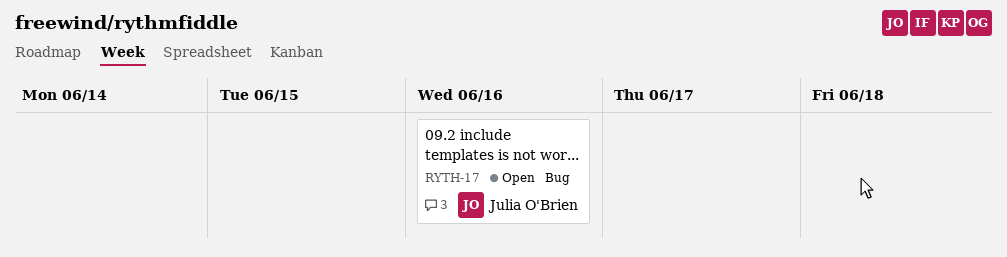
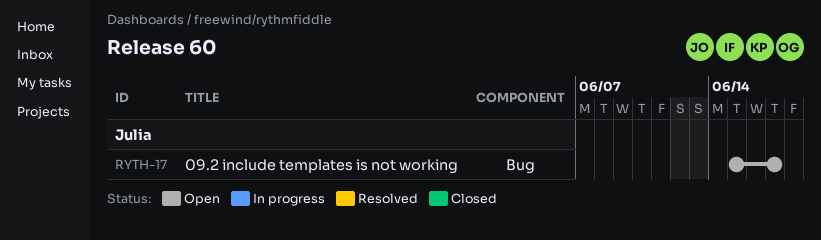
RYTH-17, due: Jun 16 -> Jun 17

